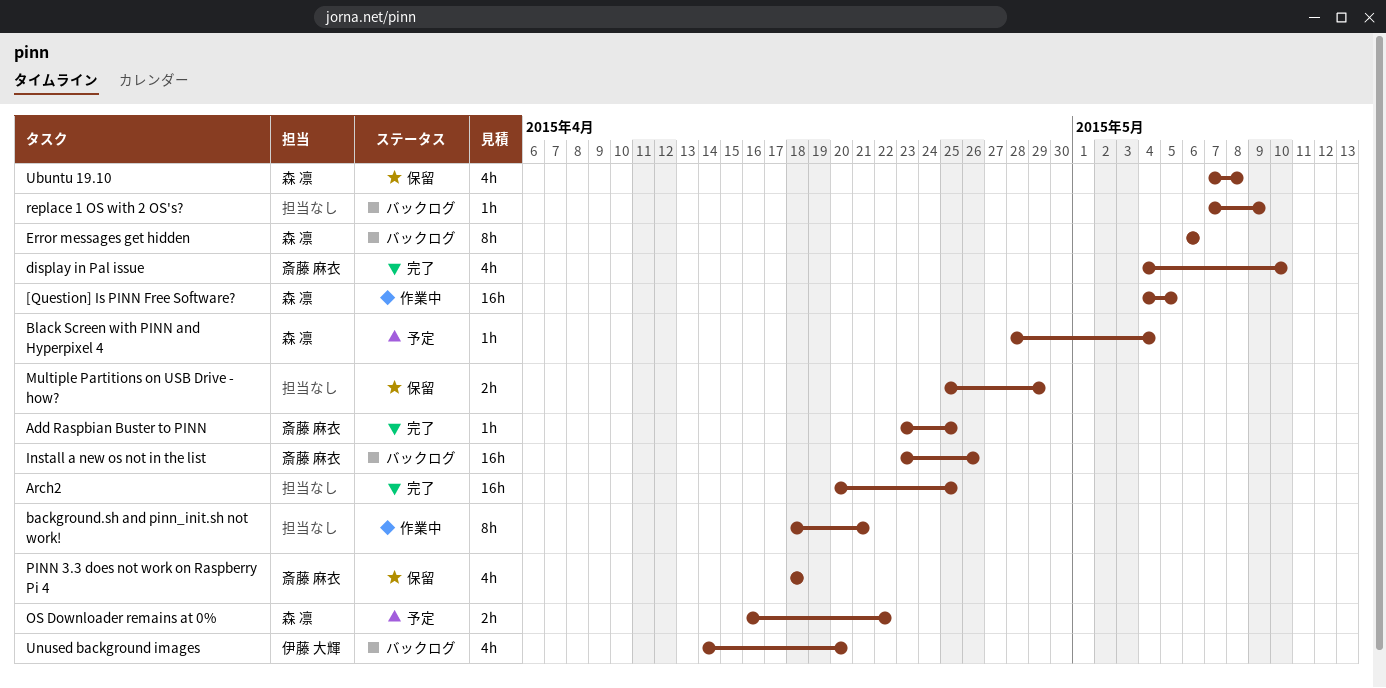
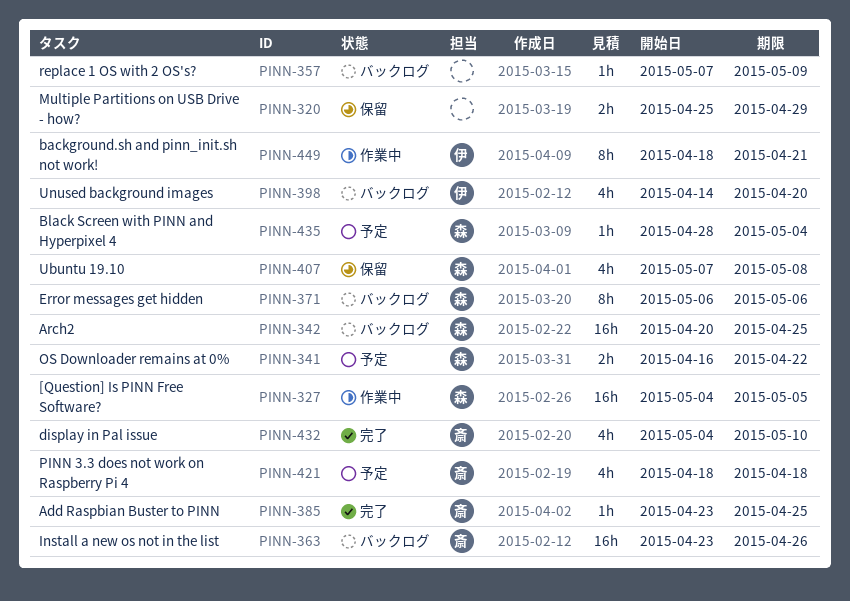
Arch2, status: 完了 -> バックログ
Arch2, owner: none -> 森 凛
background.sh and pinn_init.sh not work!, owner: none -> 伊藤 大輝
PINN 3.3 does not work on Raspberry Pi 4, status: 保留 -> 予定

